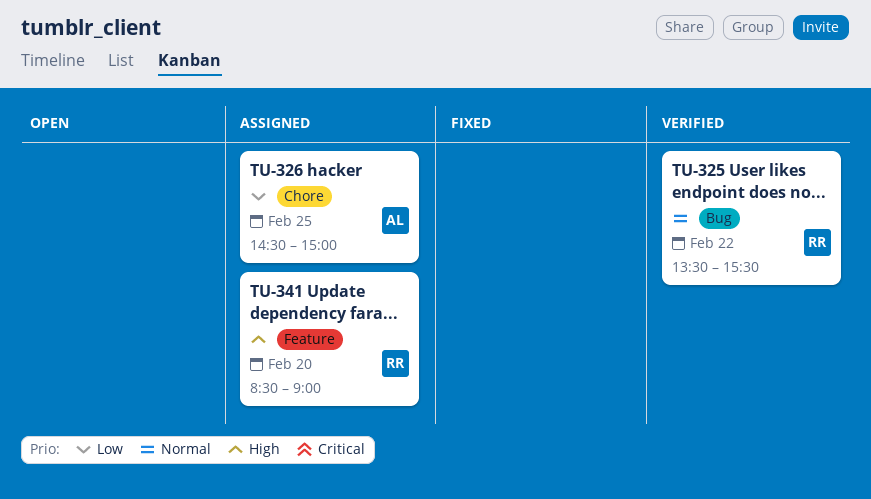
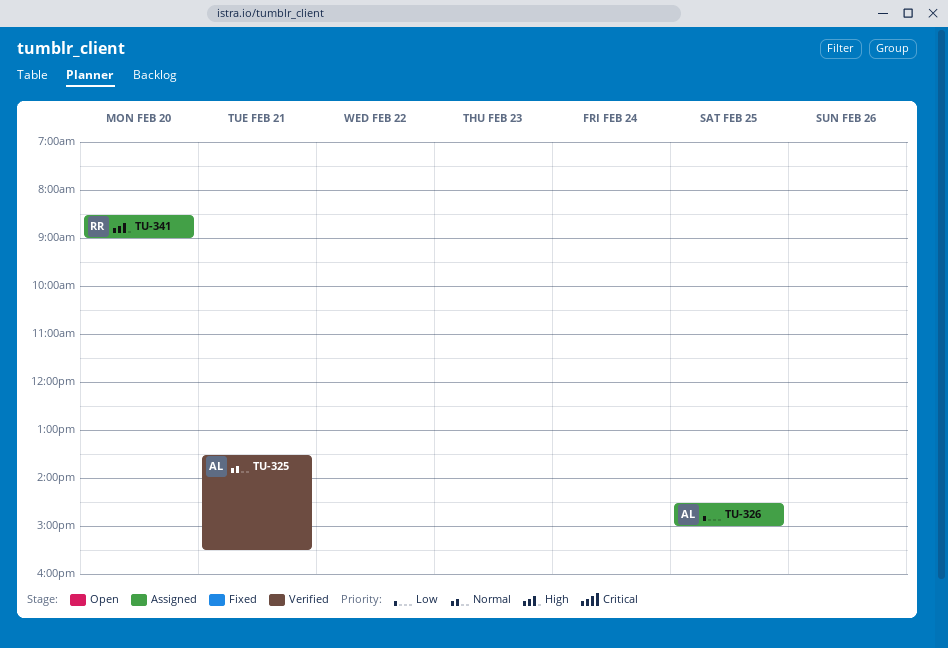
TU-325, owner: RR -> AL
TU-325, day: Feb 22 -> Feb 21

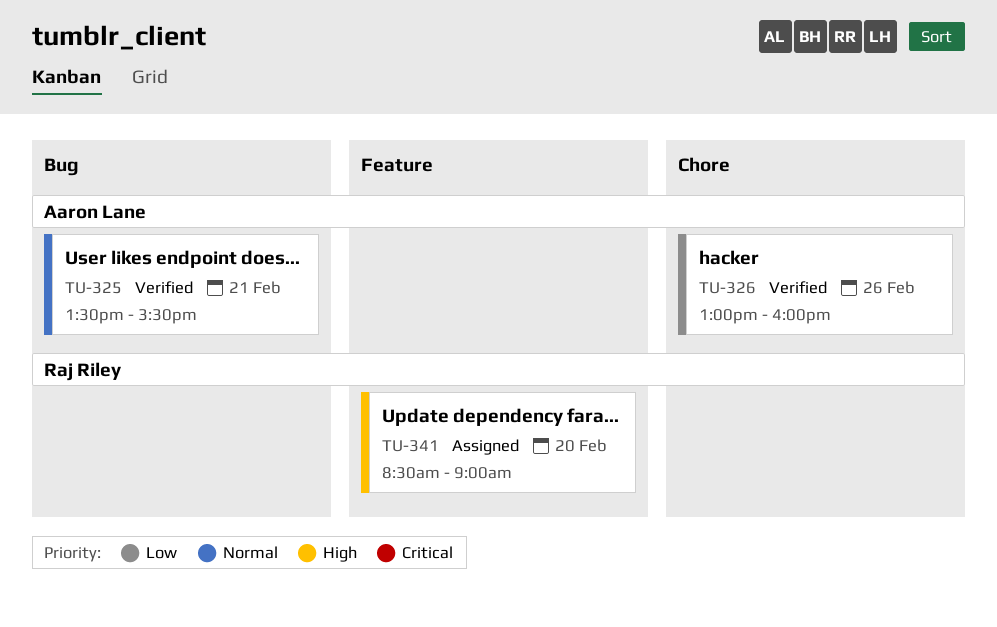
TU-326, status: Assigned -> Verified
TU-326, day: Feb 25 -> Feb 26
TU-326, begins: 14:30 -> 13:00
TU-326, ends: 15:00 -> 16:00

